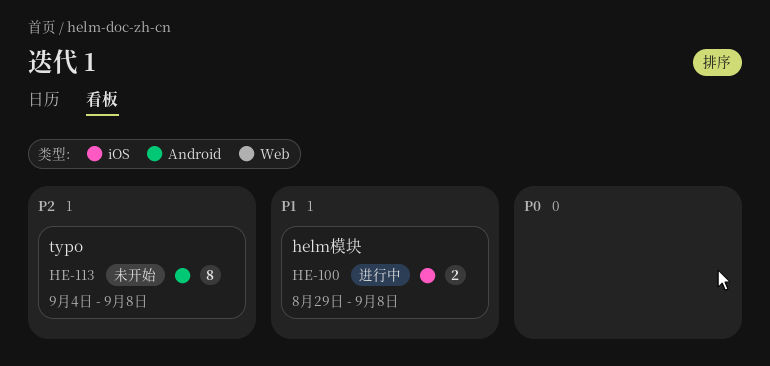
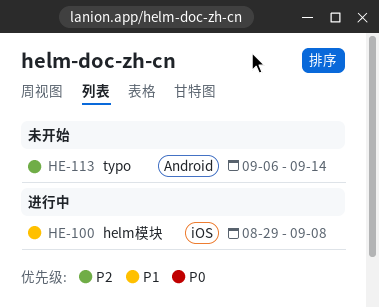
HE-113, start: Sep 4 -> Sep 6
HE-113, due: Sep 8 -> Sep 14

